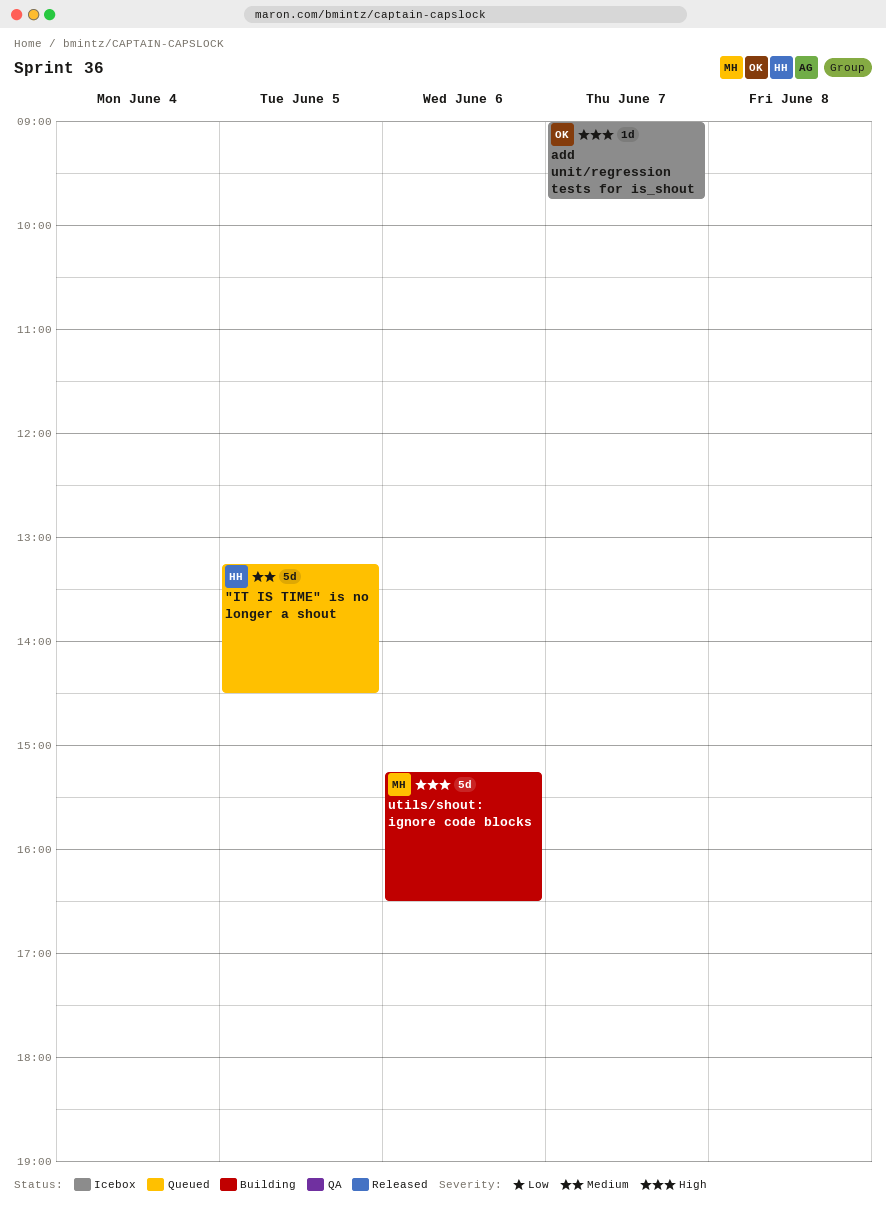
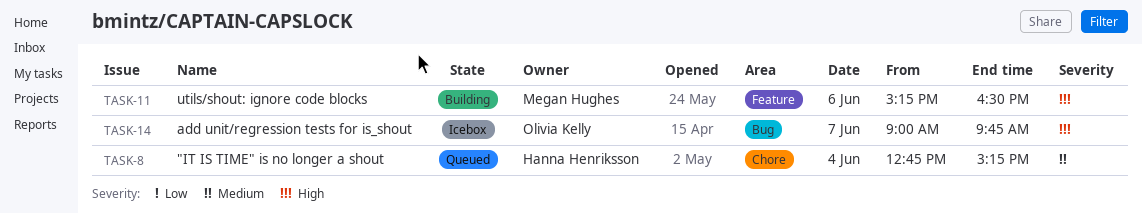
"IT IS TIME" is no longer a shout, day: Jun 5 -> Jun 4
"IT IS TIME" is no longer a shout, begins: 13:15 -> 12:45
"IT IS TIME" is no longer a shout, ends: 14:30 -> 15:15

